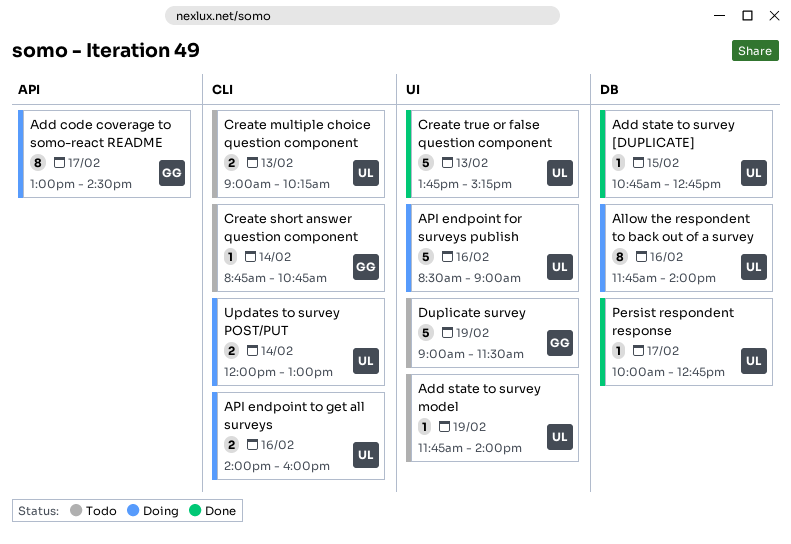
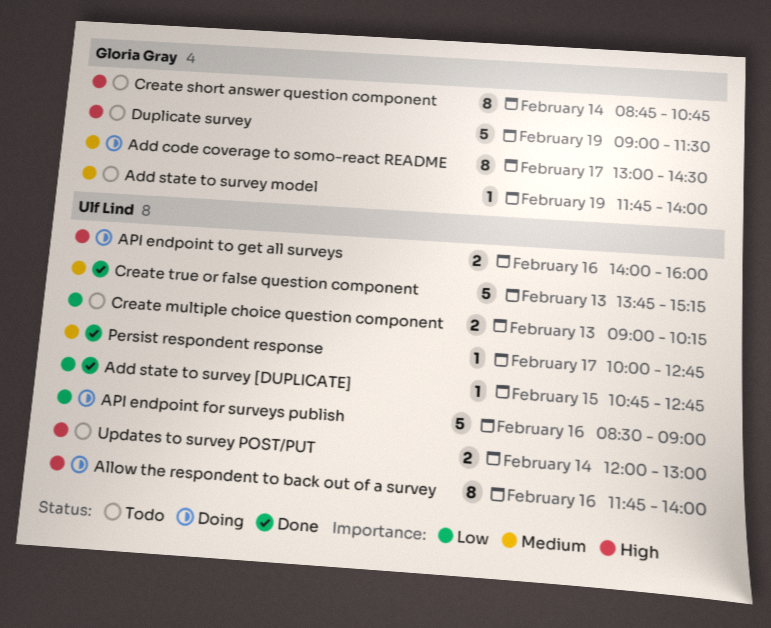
Add state to survey model, owner: Ulf Lind -> Gloria Gray
Create short answer question component, estimate: 1 -> 8
Updates to survey POST/PUT, status: Doing -> Todo

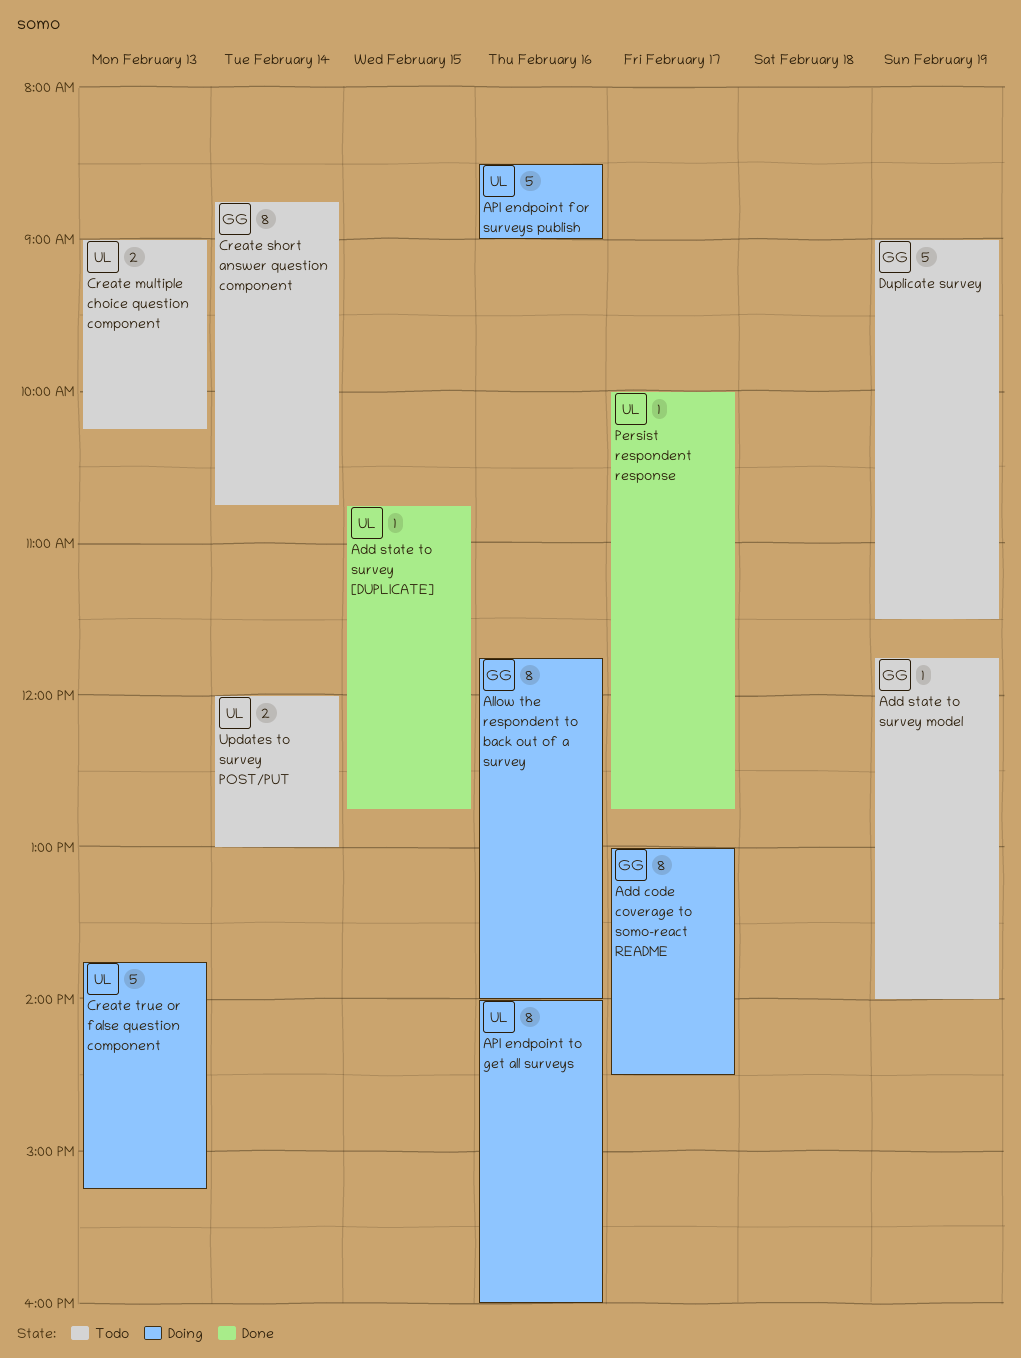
Allow the respondent to back out of a survey, owner: Ulf Lind -> Gloria Gray
API endpoint to get all surveys, estimate: 2 -> 8
Create true or false question component, status: Done -> Doing

